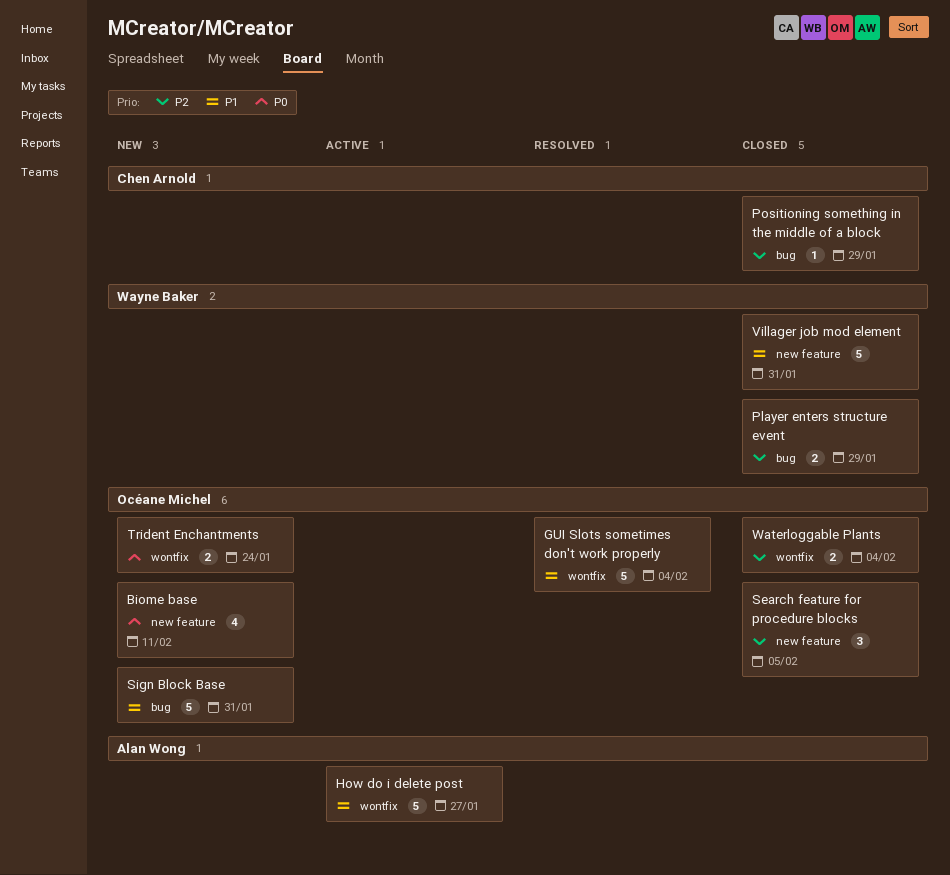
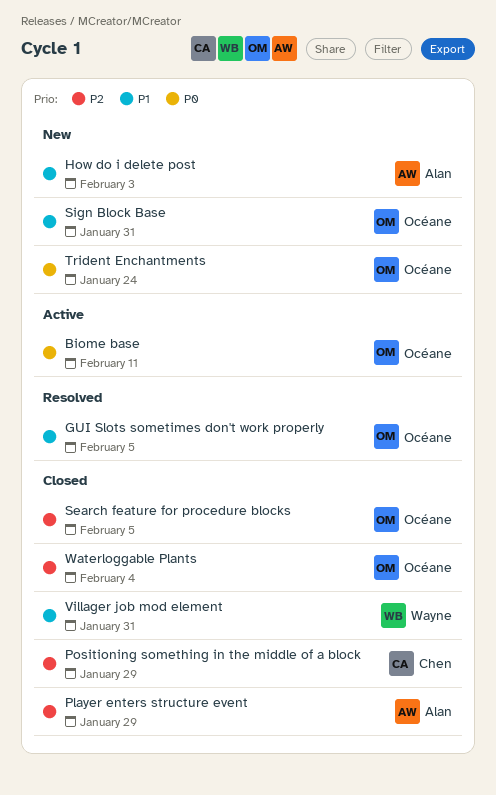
Biome base, status: New -> Active
GUI Slots sometimes don't work properly, due: Feb 4 -> Feb 5
How do i delete post, status: Active -> New
How do i delete post, due: Jan 27 -> Feb 3
Player enters structure event, owner: Wayne Baker -> Alan Wong

